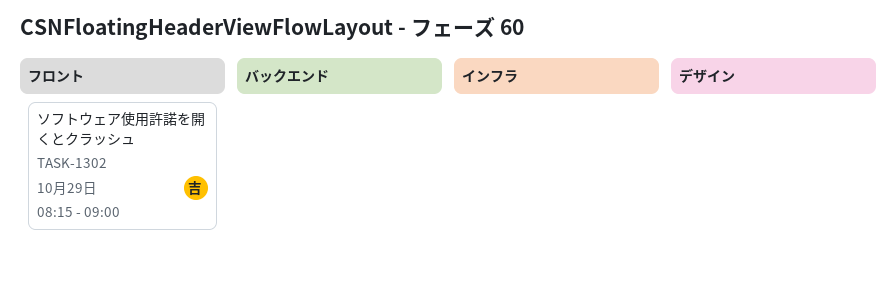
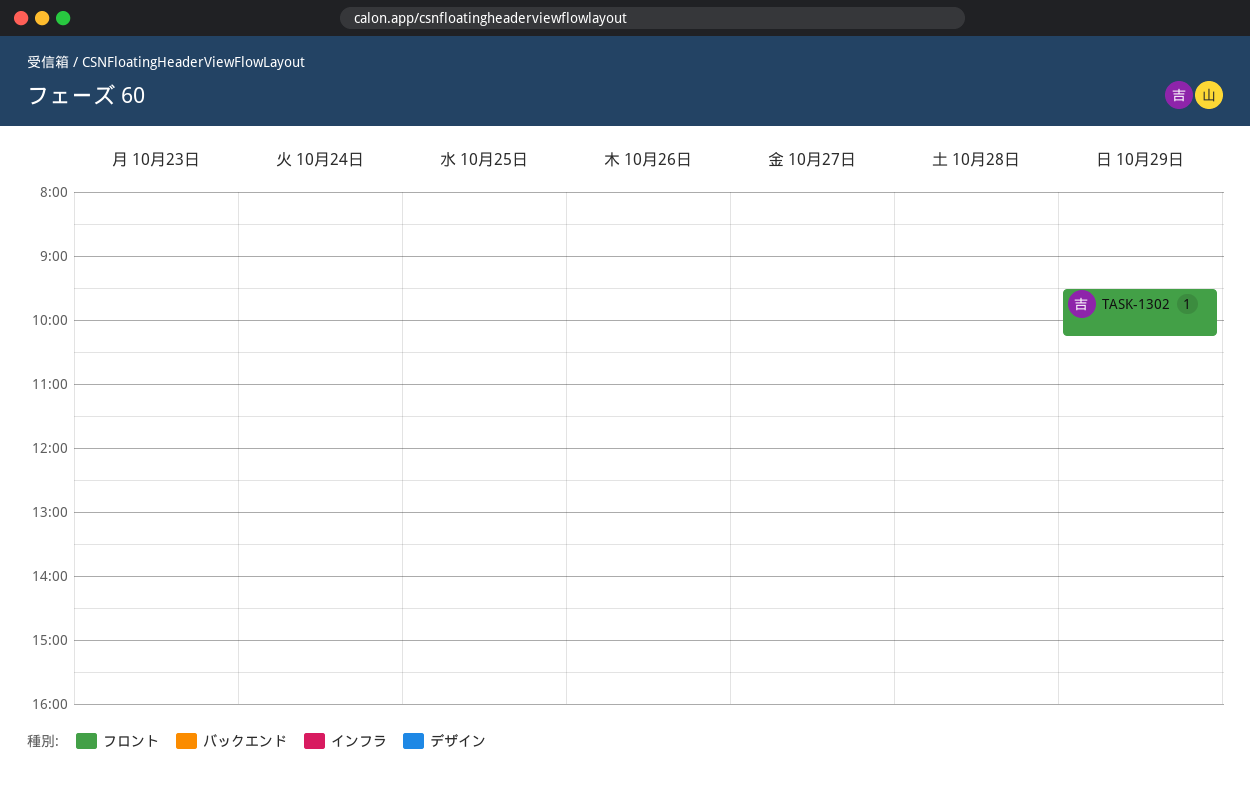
TASK-1302, begins: 08:15 -> 09:30
TASK-1302, ends: 09:00 -> 10:15

